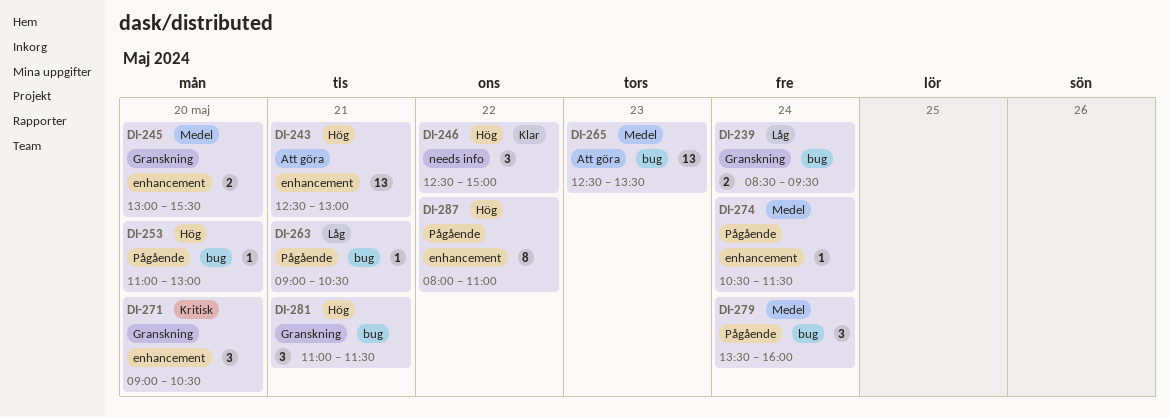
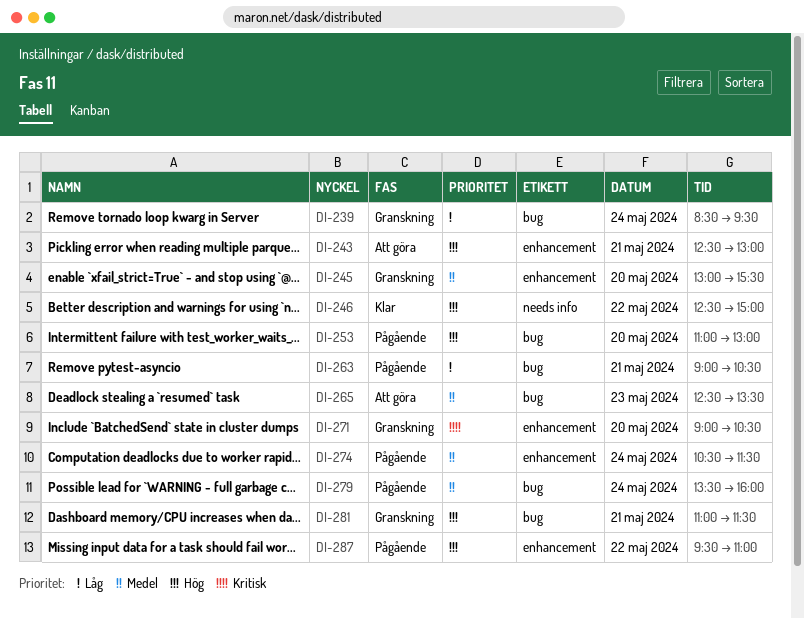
DI-287, begins: 08:00 -> 09:30

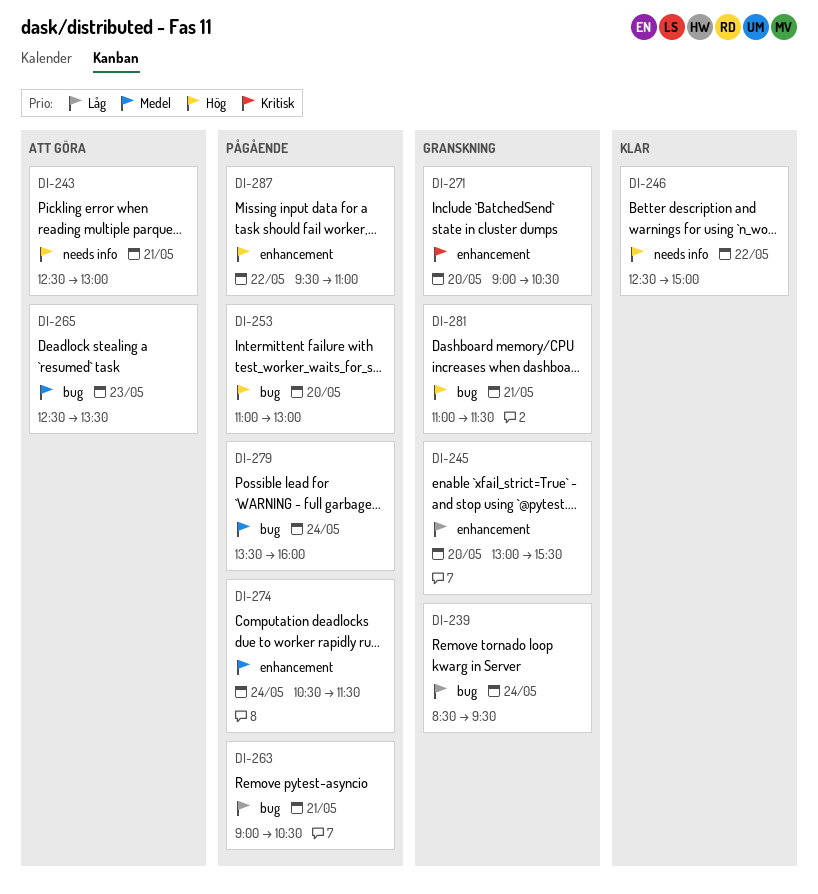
DI-243, label: enhancement -> needs info
DI-245, priority: Medel -> Låg

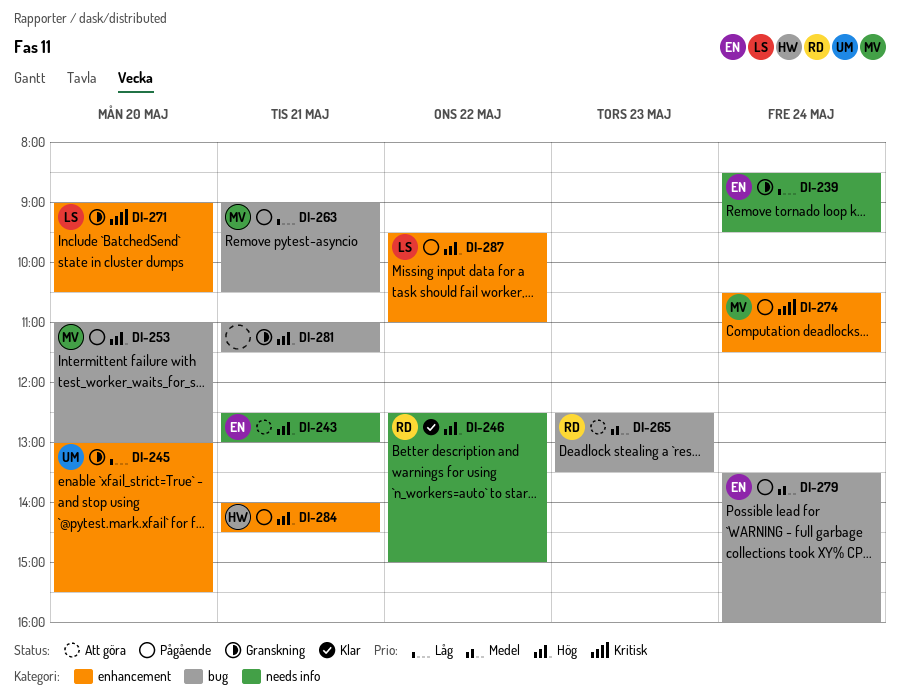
DI-239, label: bug -> needs info
DI-274, priority: Medel -> Kritisk
DI-284: none -> present

